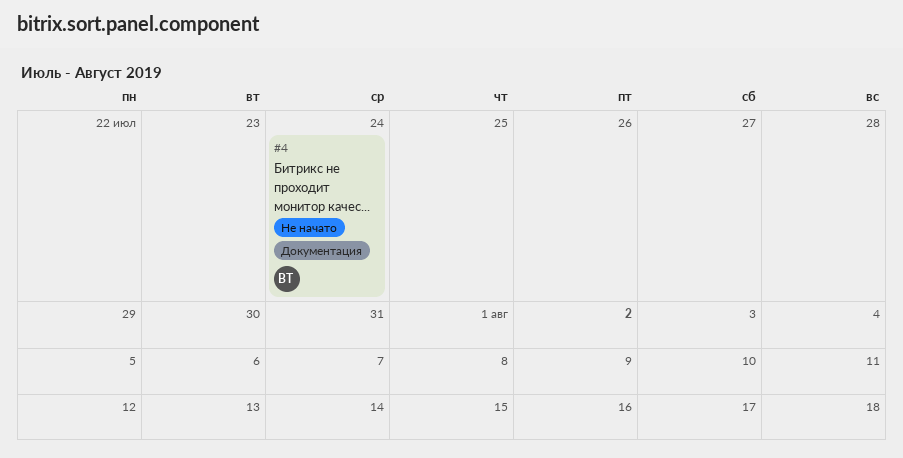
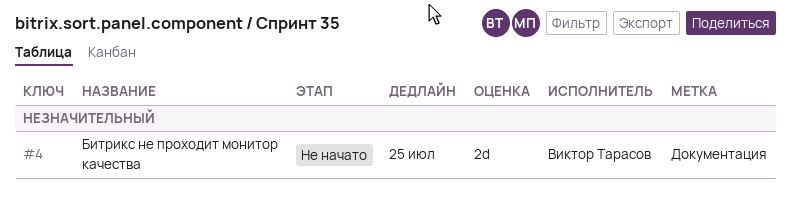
#4, due: Jul 24 -> Jul 25

